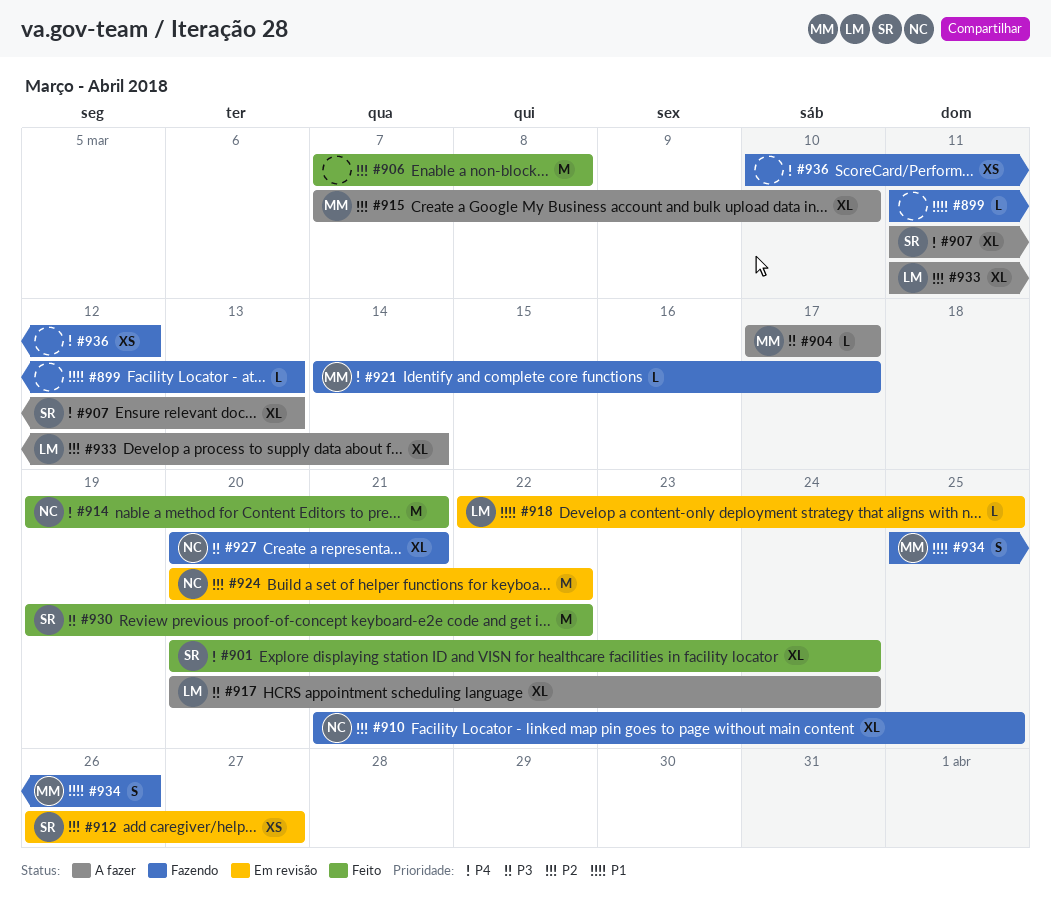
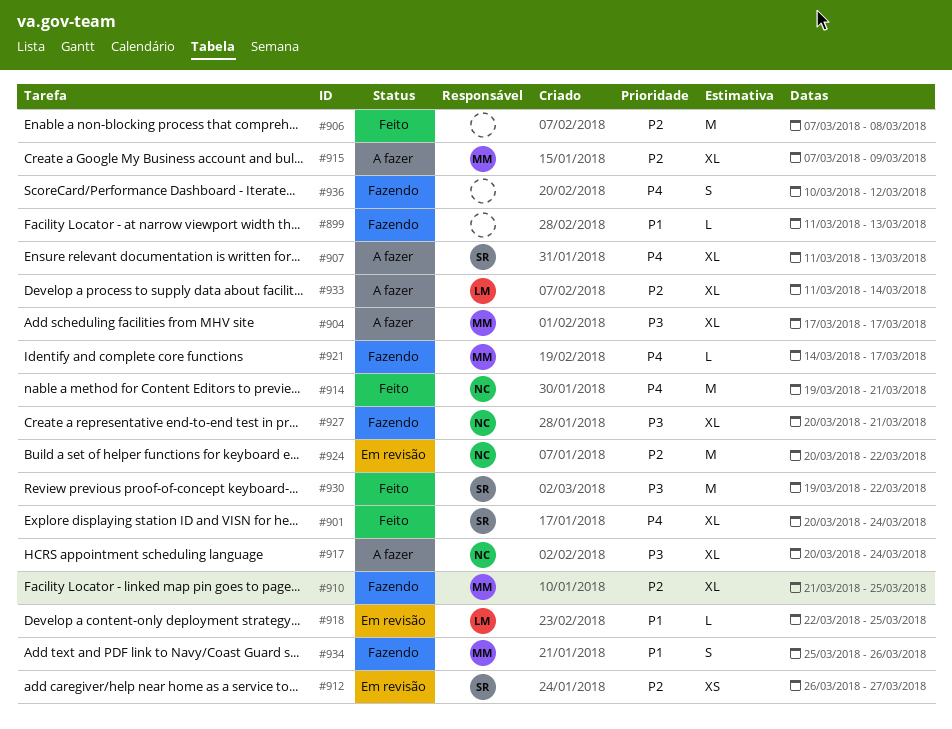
#904, estimate: L -> XL
#910, owner: NC -> MM
#915, due: Mar 10 -> Mar 9
#917, owner: LM -> NC
#936, estimate: XS -> S

